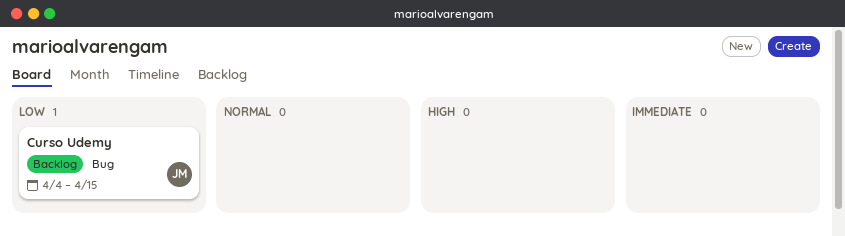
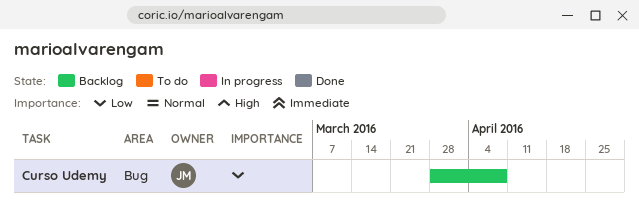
Curso Udemy, start: Apr 4 -> Mar 28
Curso Udemy, due: Apr 15 -> Apr 8

